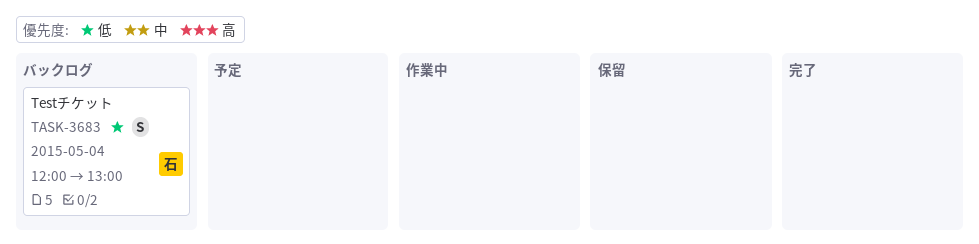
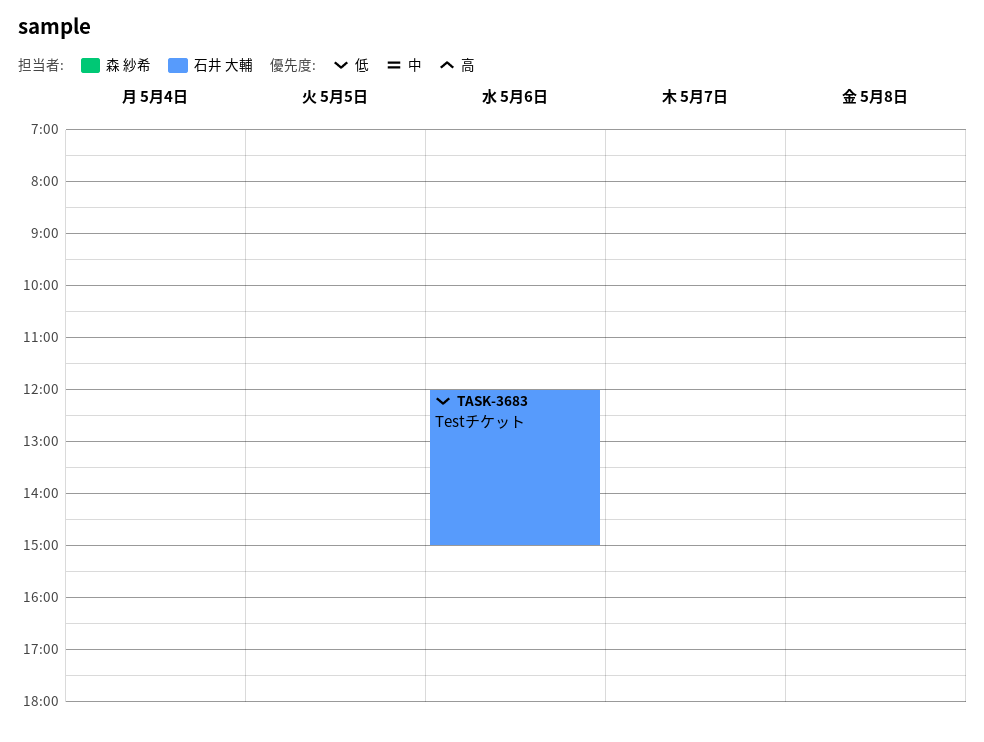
TASK-3683, day: May 4 -> May 6
TASK-3683, ends: 13:00 -> 15:00

